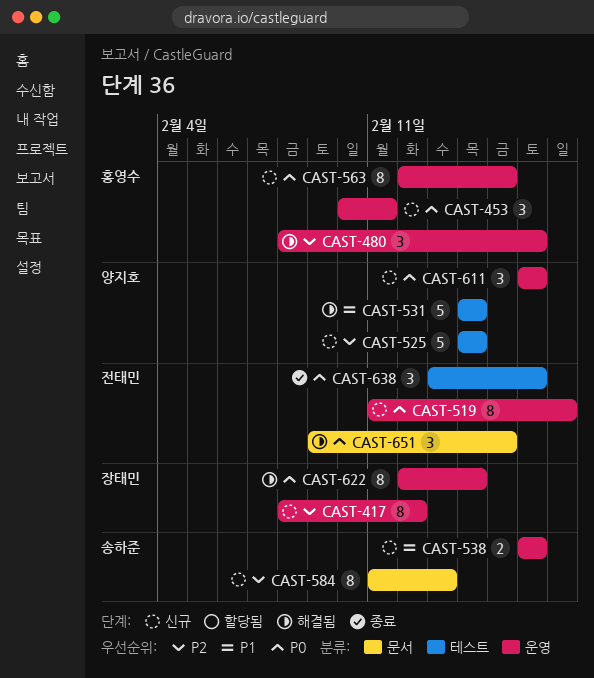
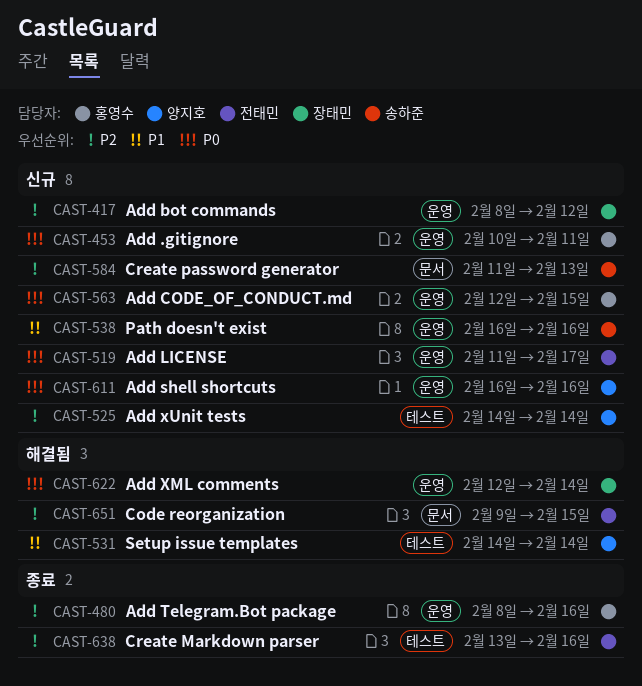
CAST-480, status: 해결됨 -> 종료
CAST-638, priority: P0 -> P2
CAST-651, priority: P0 -> P2

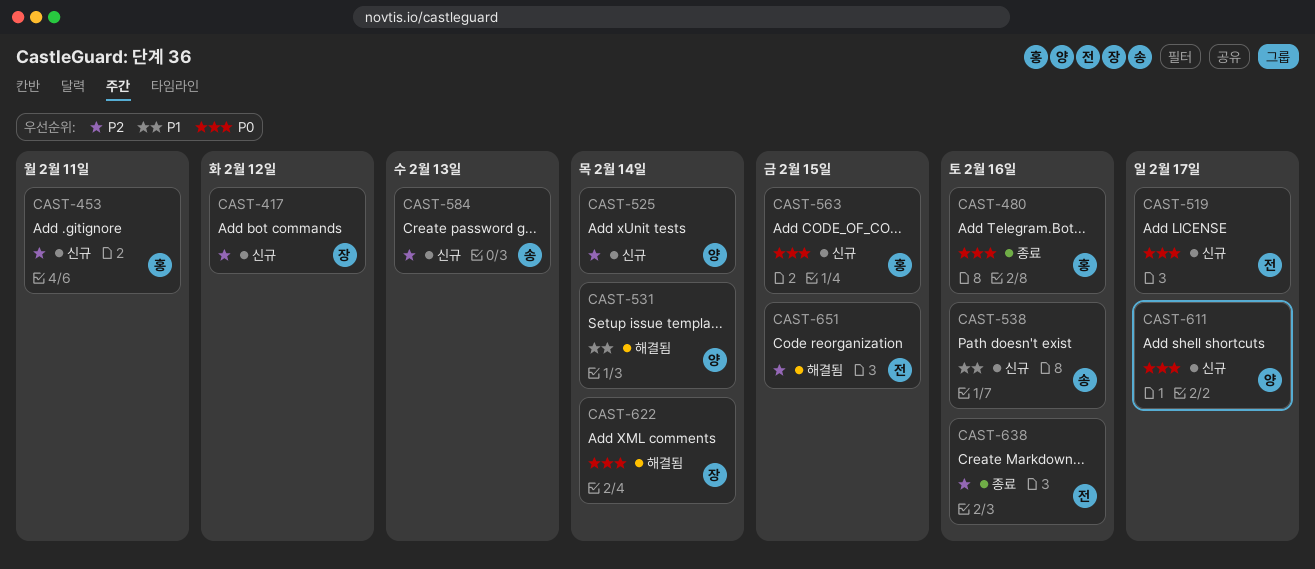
CAST-453, priority: P0 -> P2
CAST-480, priority: P2 -> P0
CAST-611, due: Feb 16 -> Feb 17

